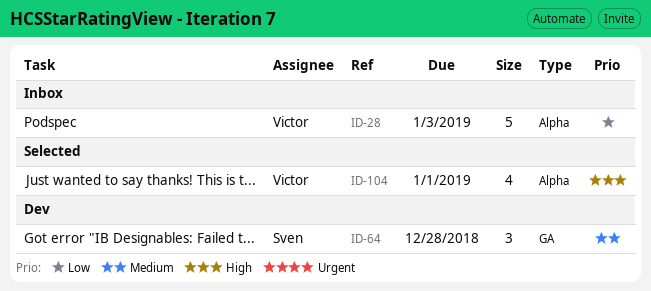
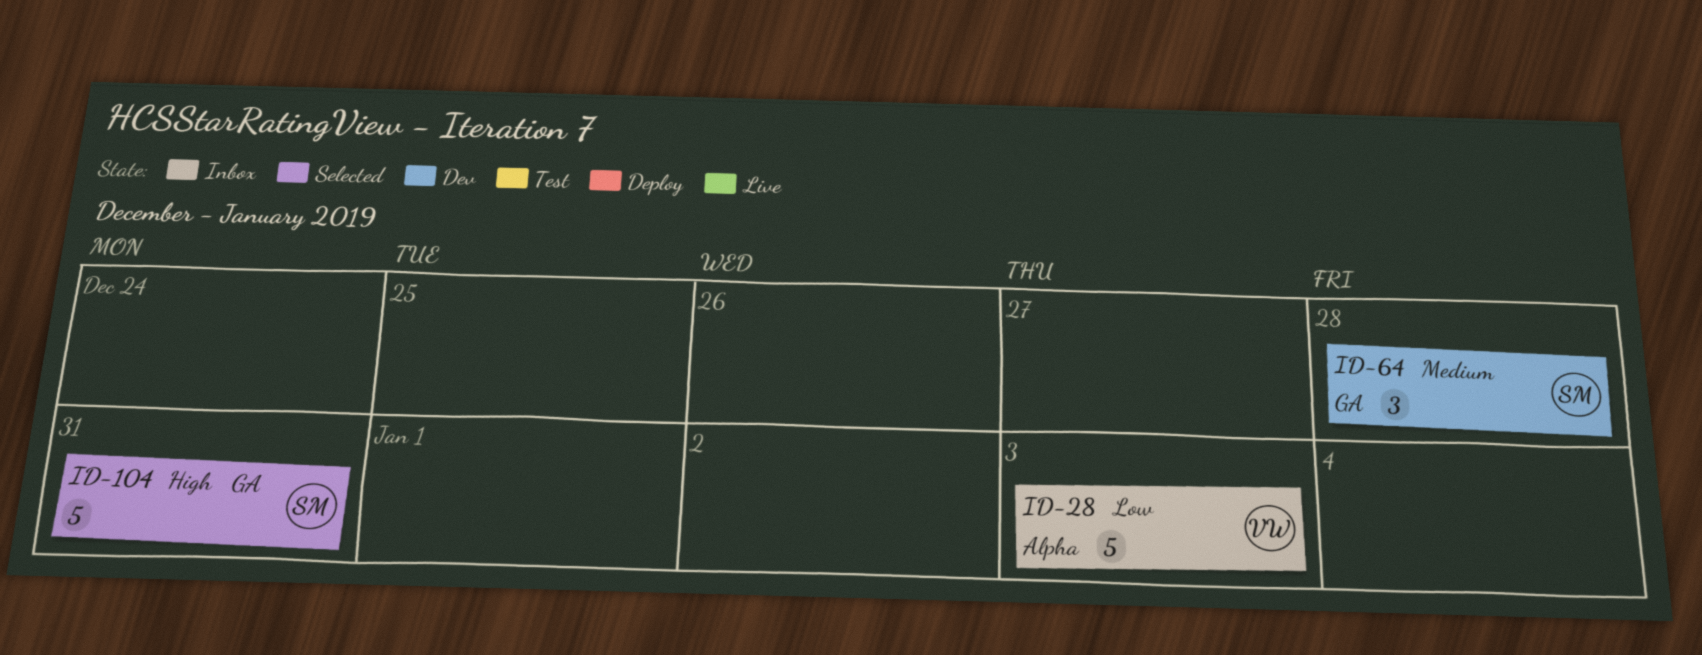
ID-104, owner: Victor -> Sven
ID-104, label: Alpha -> GA
ID-104, estimate: 4 -> 5
ID-104, due: Jan 1 -> Dec 31

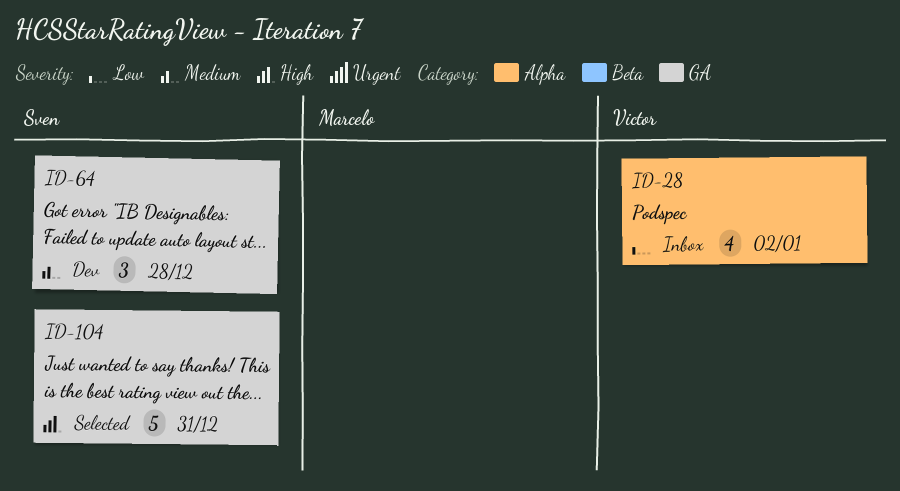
ID-28, estimate: 5 -> 4
ID-28, due: Jan 3 -> Jan 2

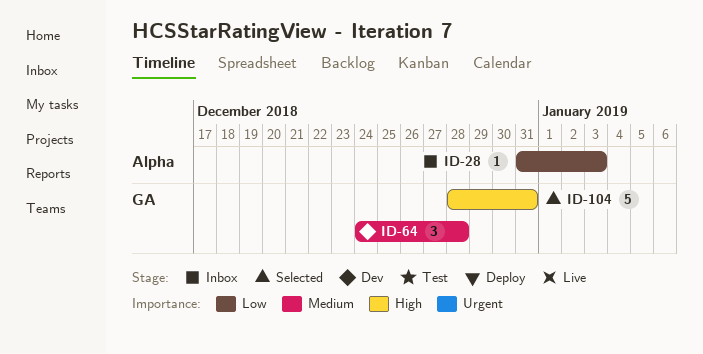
ID-28, estimate: 4 -> 1
ID-28, due: Jan 2 -> Jan 3

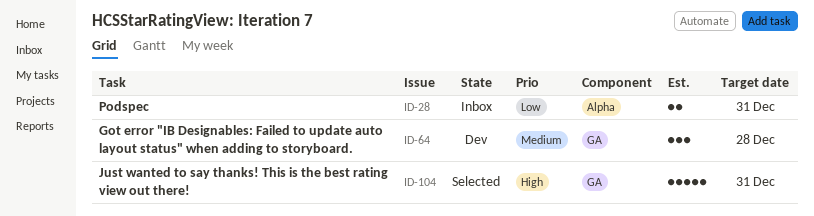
ID-28, estimate: 1 -> 2
ID-28, due: Jan 3 -> Dec 31

